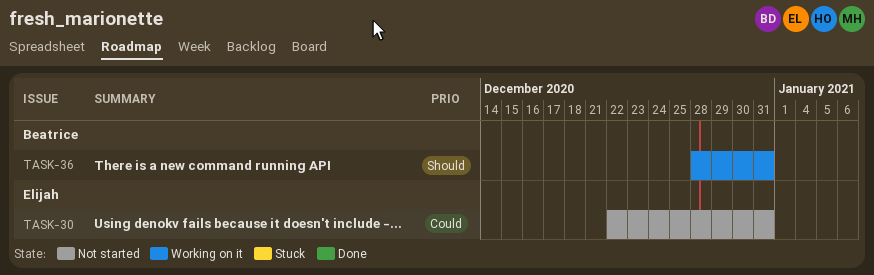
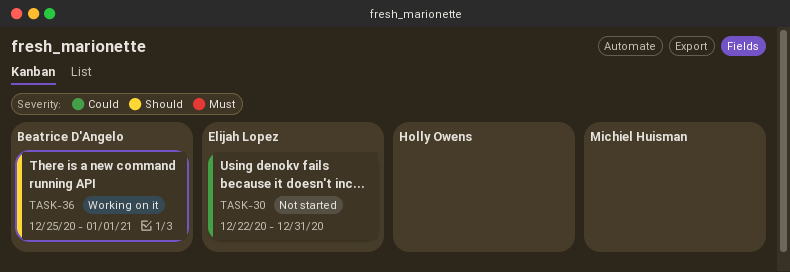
TASK-36, start: Dec 28 -> Dec 25
TASK-36, due: Dec 31 -> Jan 1

